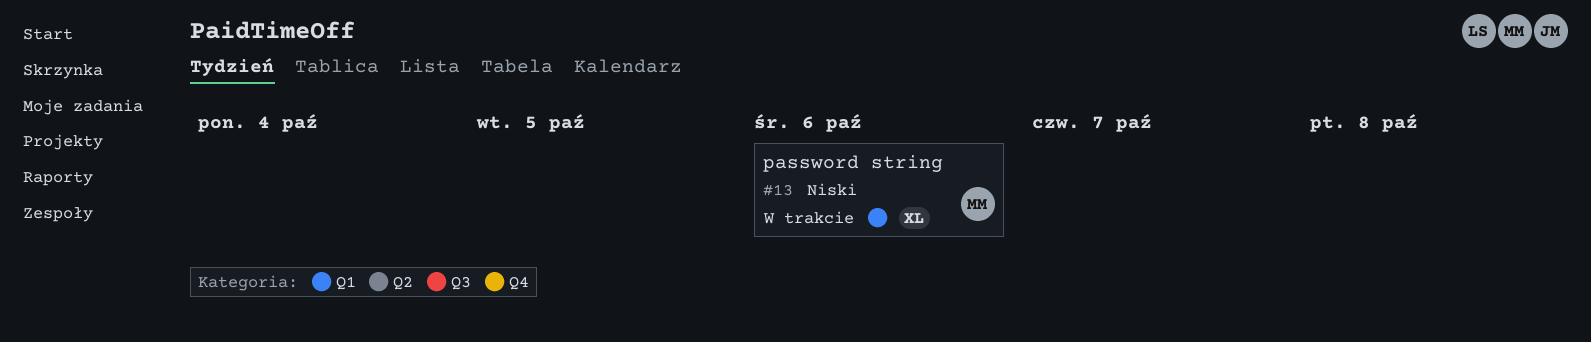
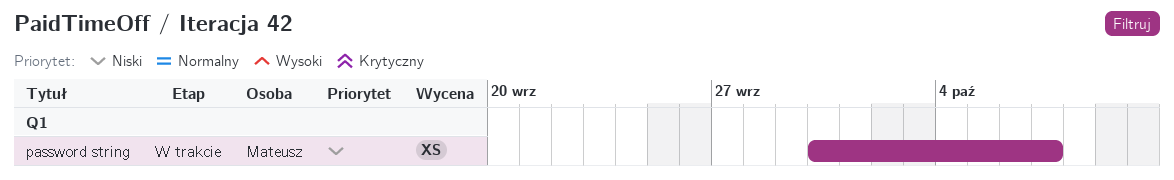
password string, estimate: XL -> XS
password string, due: Oct 6 -> Oct 7

